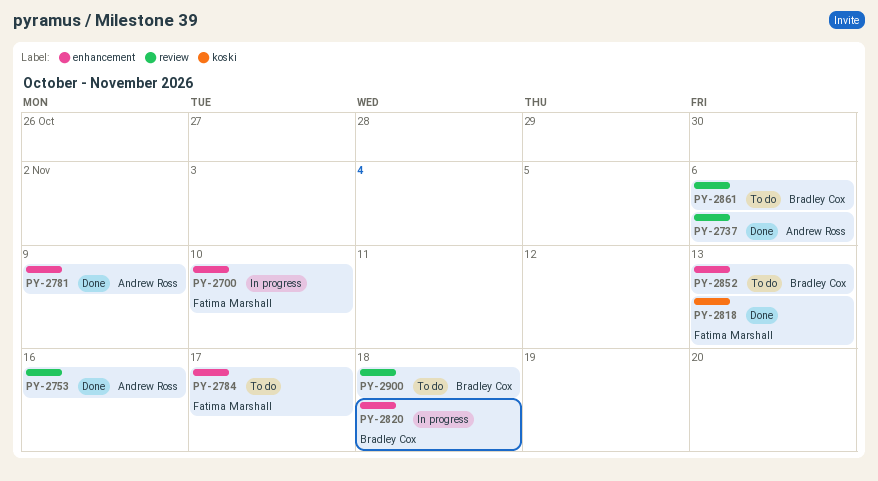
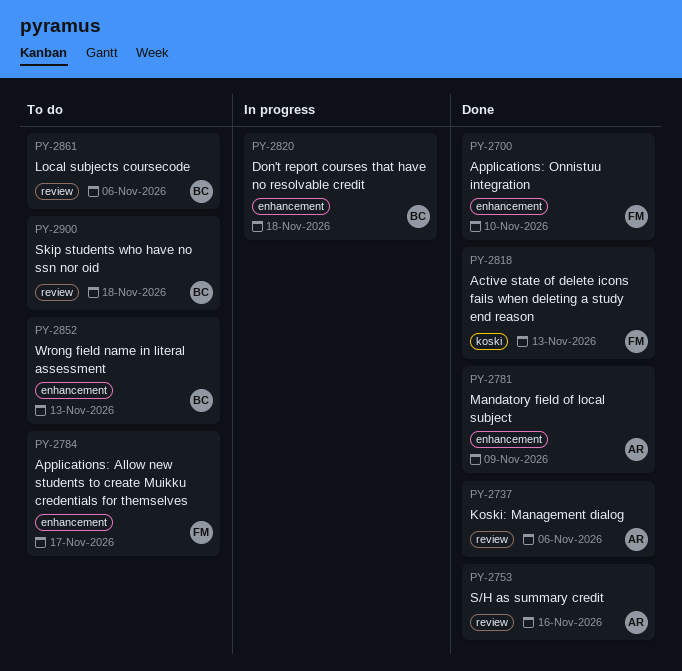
PY-2700, status: In progress -> Done

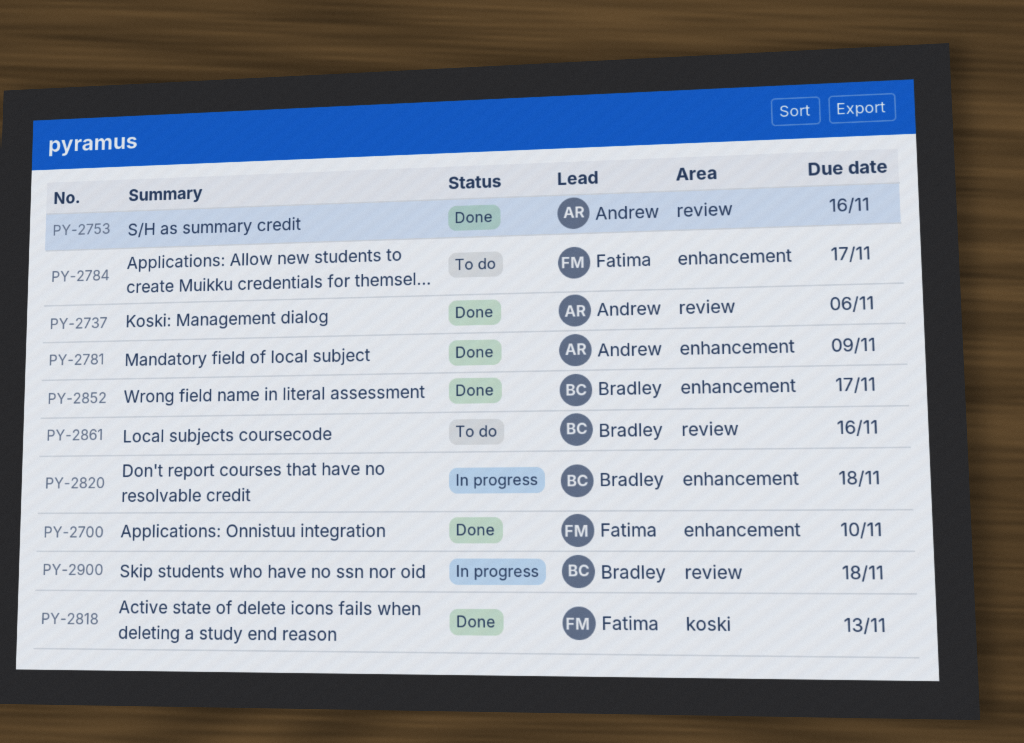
PY-2852, status: To do -> Done
PY-2852, due: Nov 13 -> Nov 17
PY-2861, due: Nov 6 -> Nov 16
PY-2900, status: To do -> In progress

